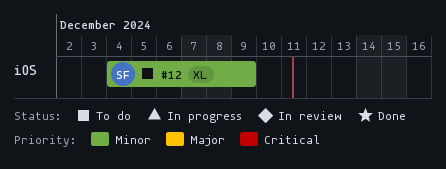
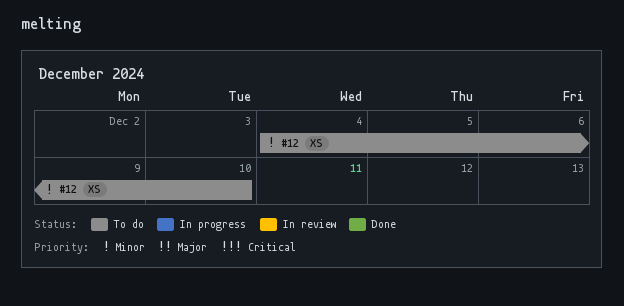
#12, estimate: XL -> XS
#12, due: Dec 9 -> Dec 10

